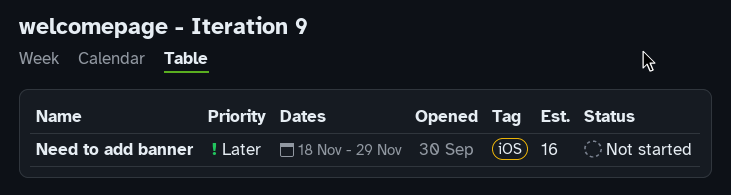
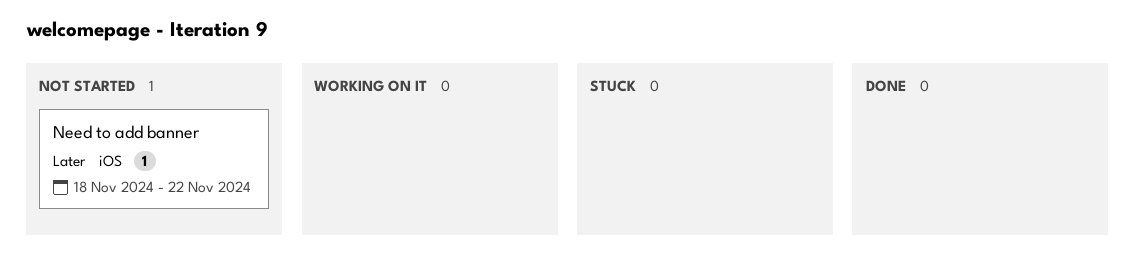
Need to add banner, estimate: 16 -> 1
Need to add banner, due: Nov 29 -> Nov 22

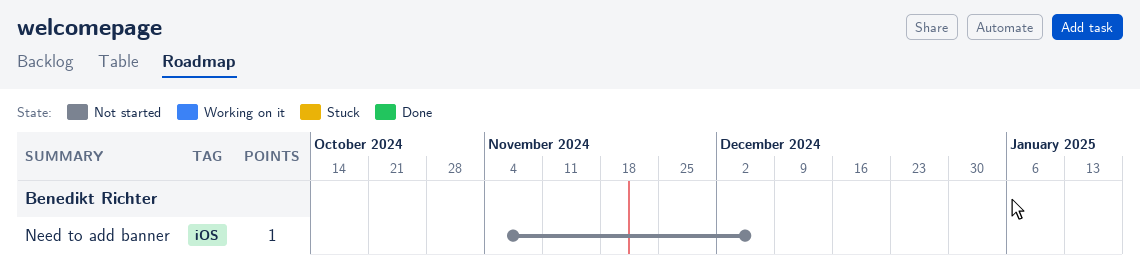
Need to add banner, start: Nov 18 -> Nov 4
Need to add banner, due: Nov 22 -> Dec 6

